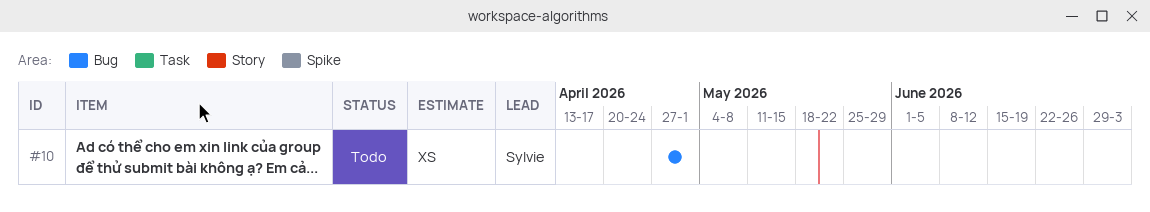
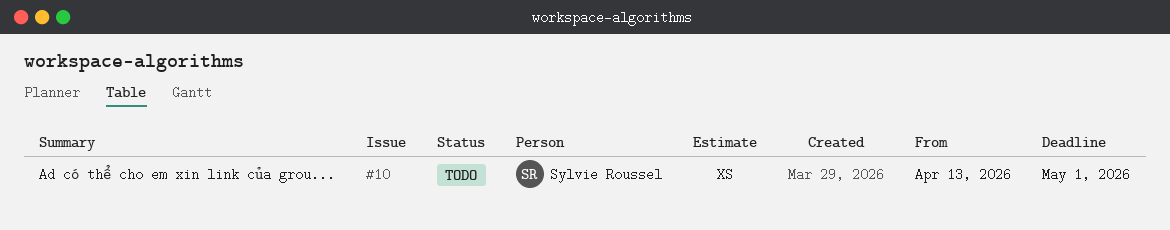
#10, start: Apr 27 -> Apr 13

